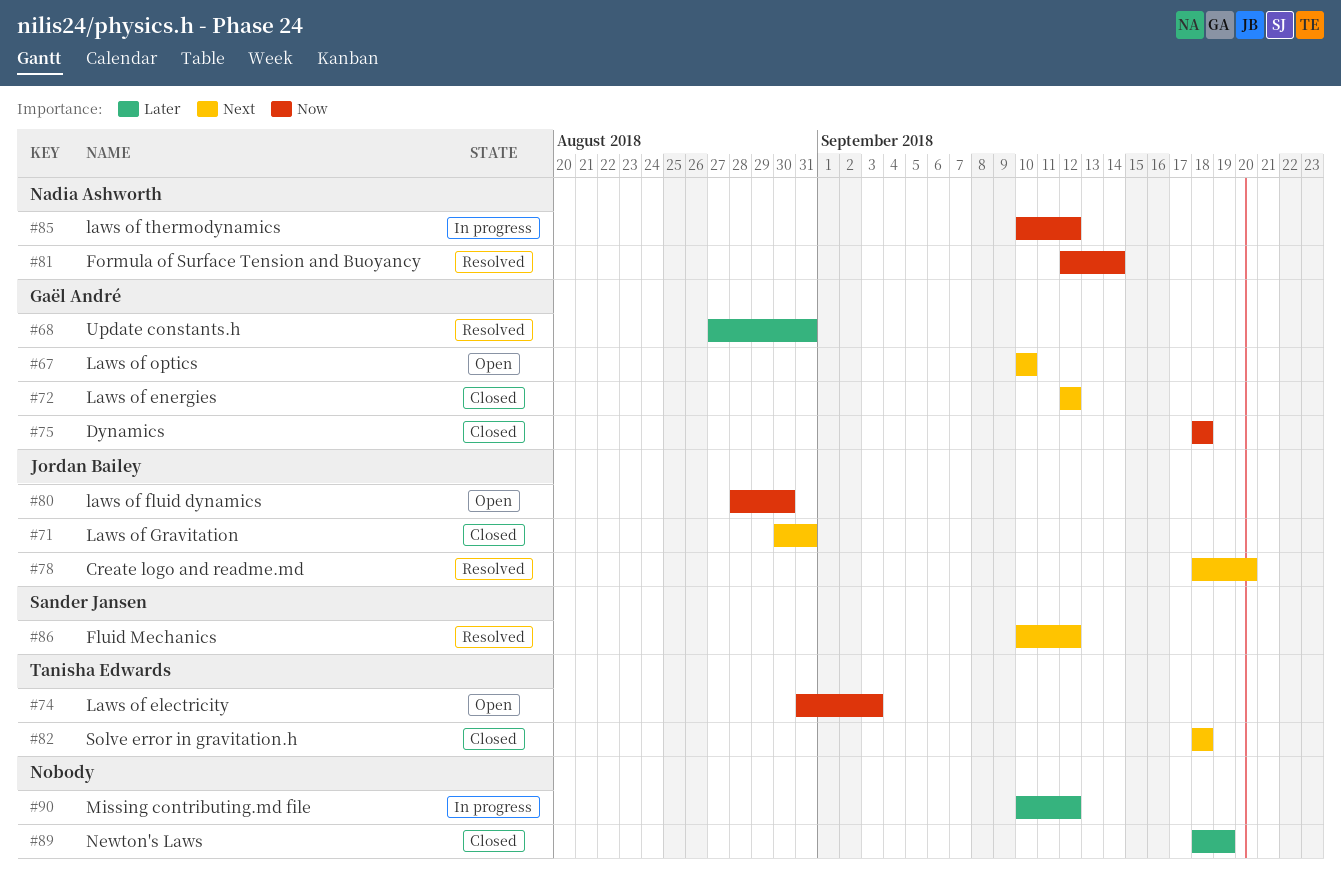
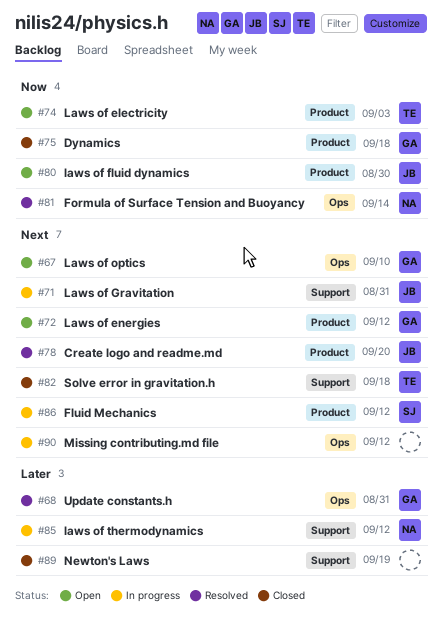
#71, status: Closed -> In progress
#72, status: Closed -> Open
#85, priority: Now -> Later
#86, status: Resolved -> In progress
#90, priority: Later -> Next

